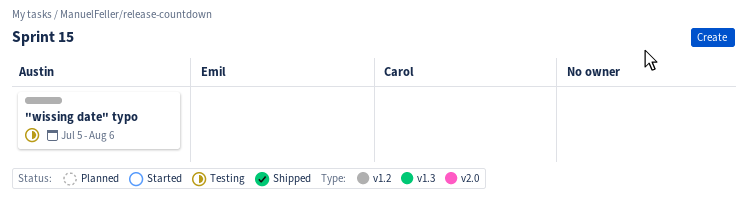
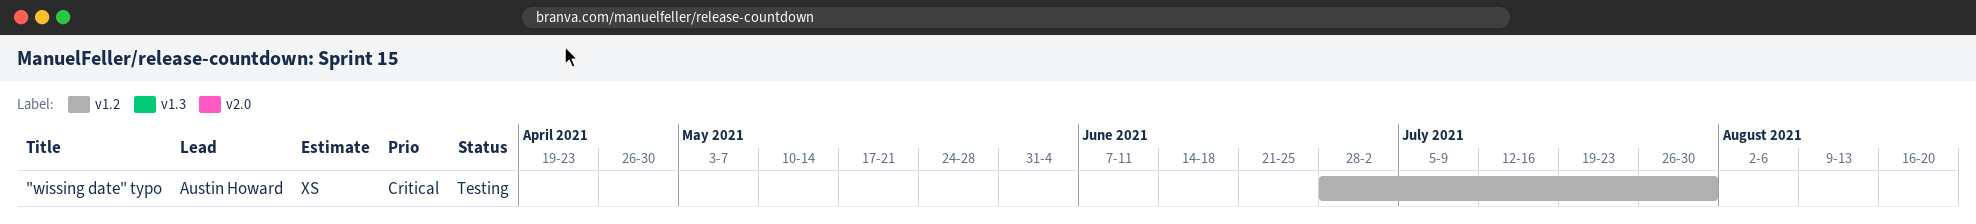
"wissing date" typo, start: Jul 5 -> Jun 28
"wissing date" typo, due: Aug 6 -> Jul 30

